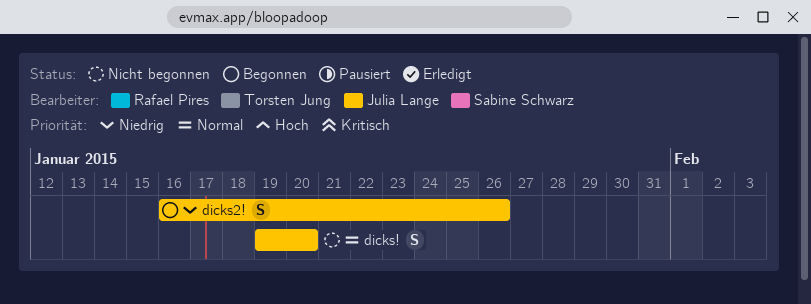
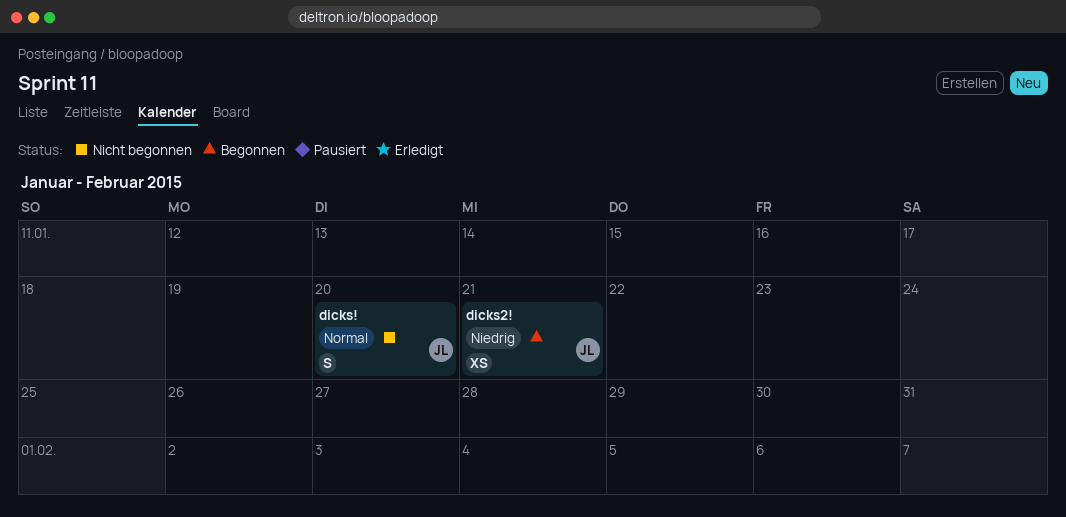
dicks2!, estimate: S -> XS
dicks2!, due: Jan 26 -> Jan 21

